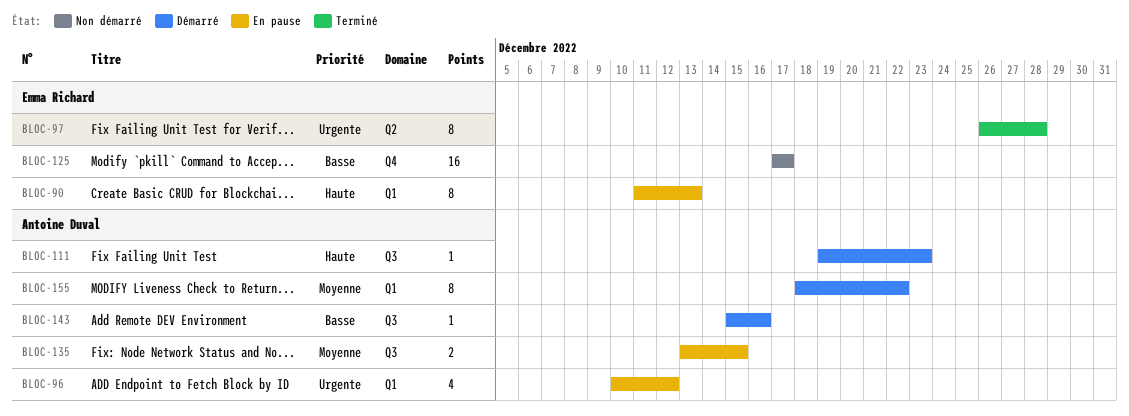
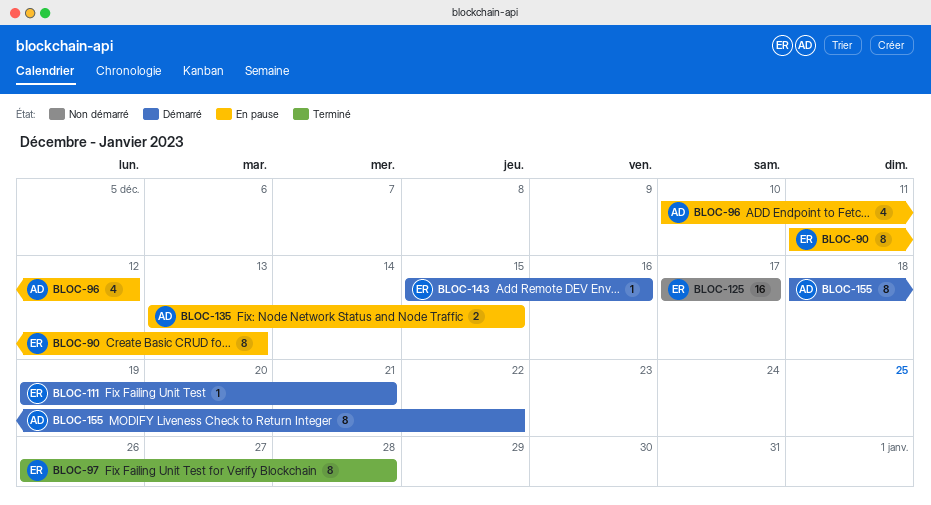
BLOC-111, owner: Antoine Duval -> Emma Richard
BLOC-111, due: Dec 23 -> Dec 21
BLOC-143, owner: Antoine Duval -> Emma Richard

